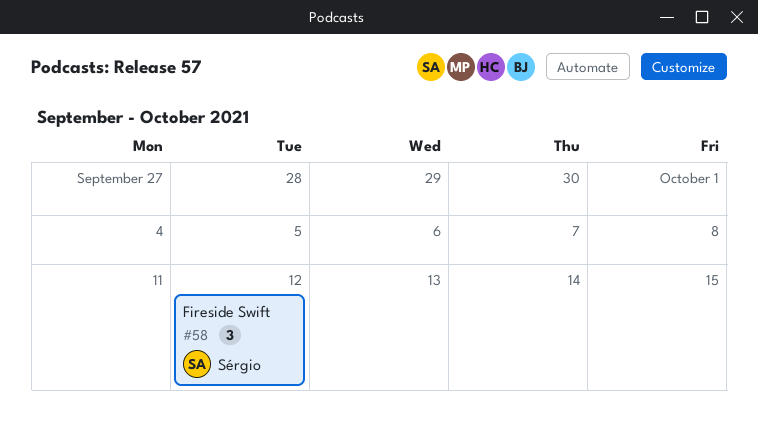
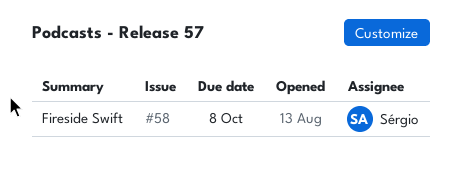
#58, due: Oct 12 -> Oct 8

